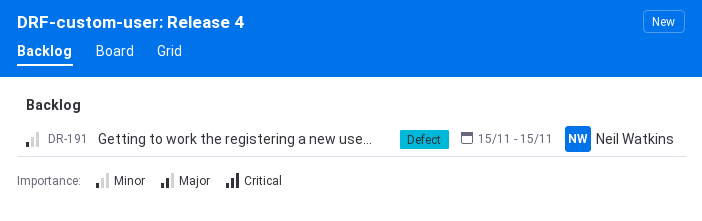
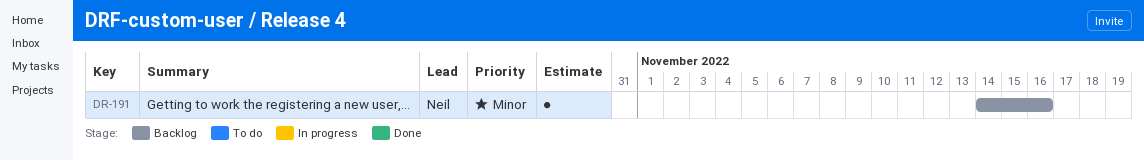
DR-191, start: Nov 15 -> Nov 14
DR-191, due: Nov 15 -> Nov 16

